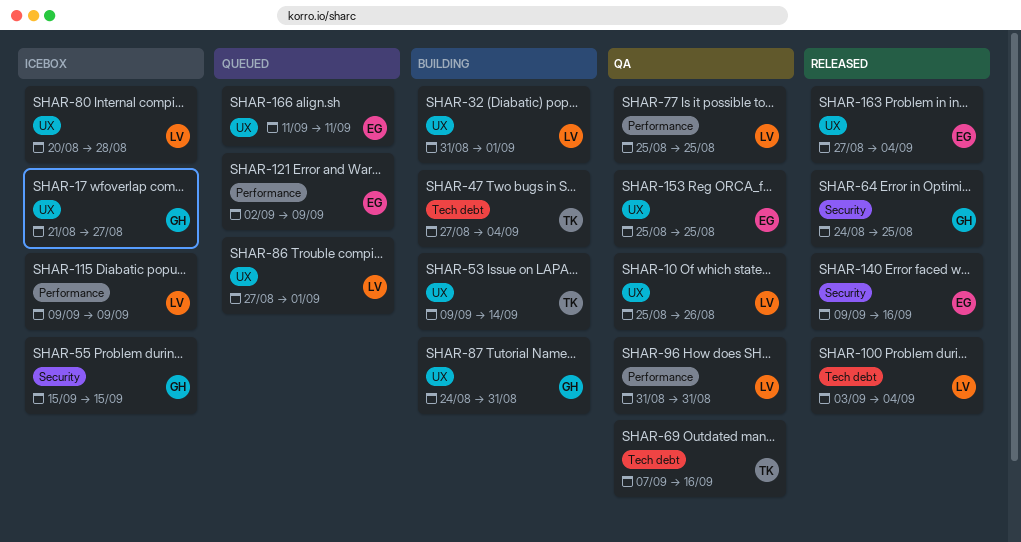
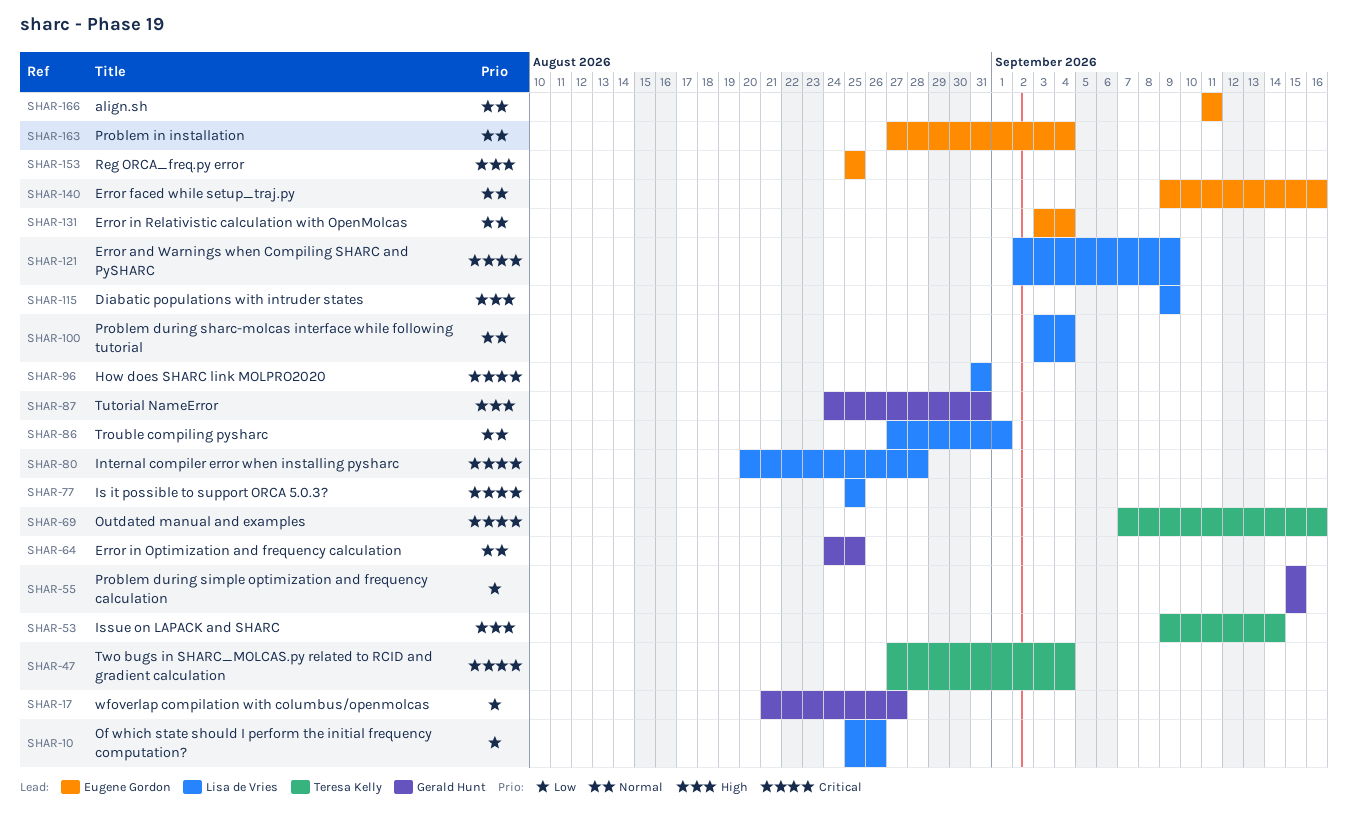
SHAR-32: present -> none
SHAR-121, owner: Eugene Gordon -> Lisa de Vries
SHAR-131: none -> present

